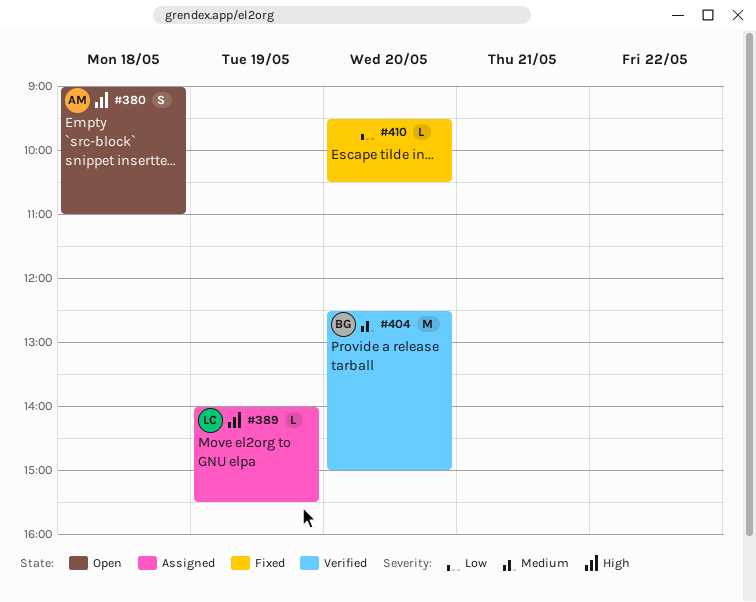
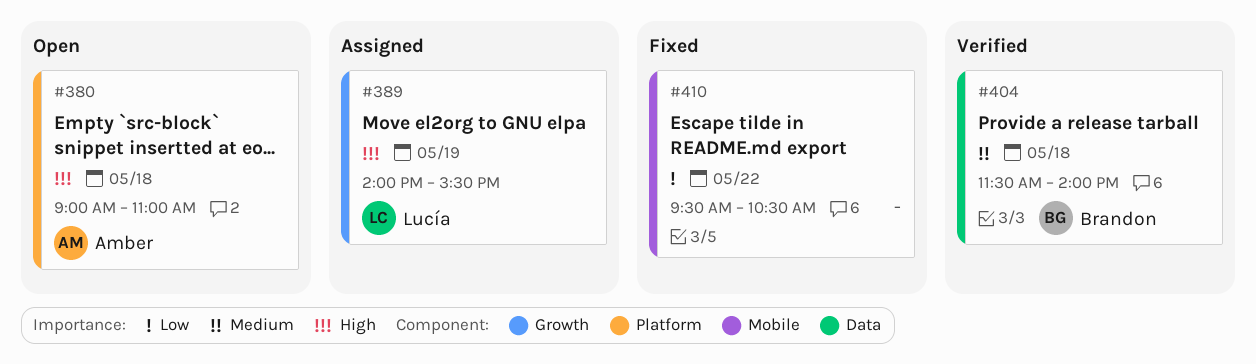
#404, day: May 20 -> May 18
#404, begins: 12:30 -> 11:30
#404, ends: 15:00 -> 14:00
#410, day: May 20 -> May 22

